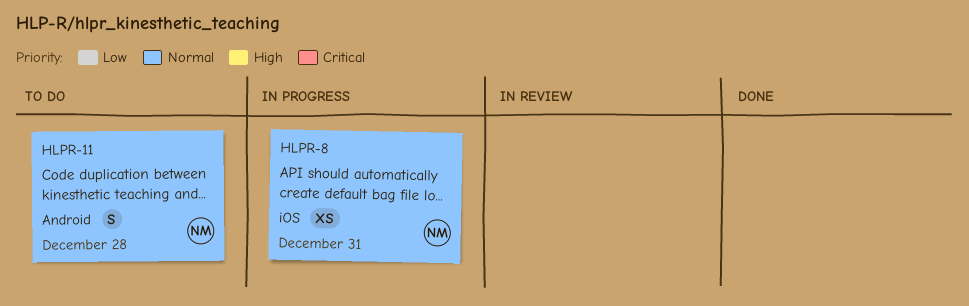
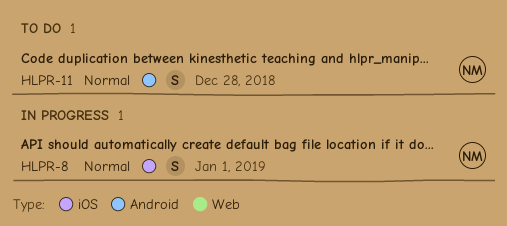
HLPR-8, estimate: XS -> S
HLPR-8, due: Dec 31 -> Jan 1

